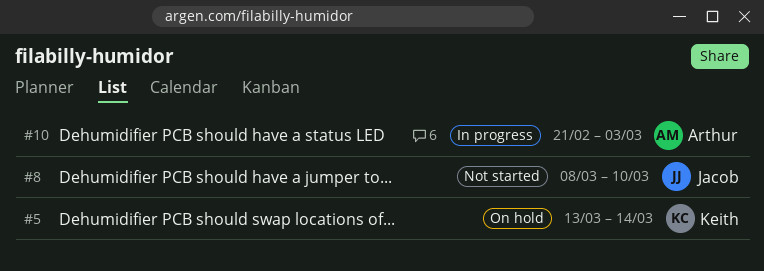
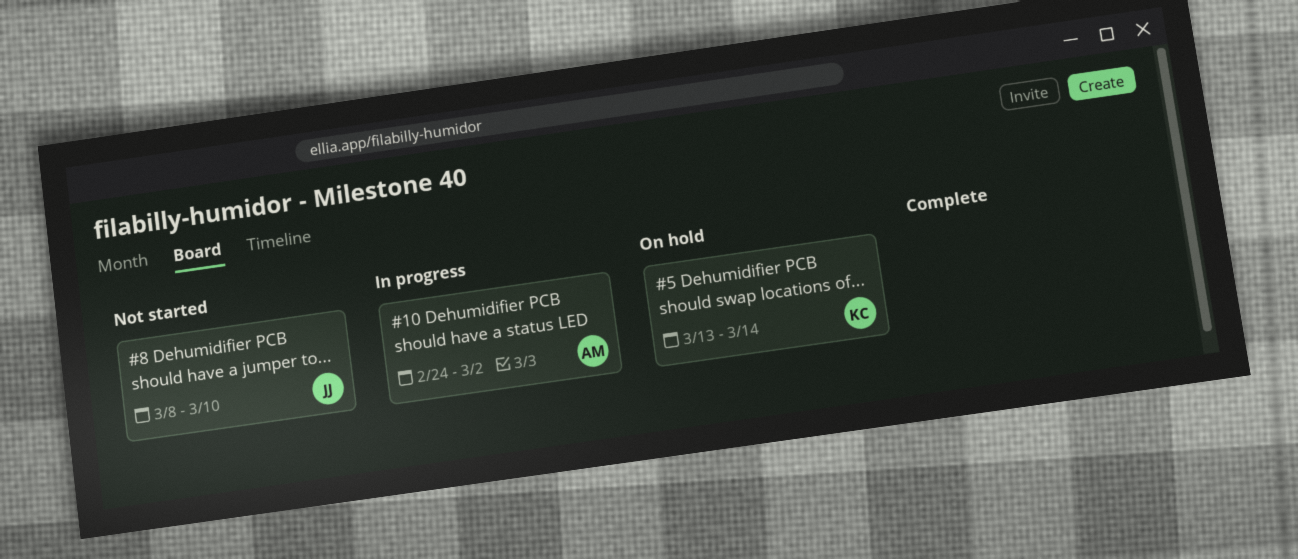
#10, start: Feb 21 -> Feb 24
#10, due: Mar 3 -> Mar 2

